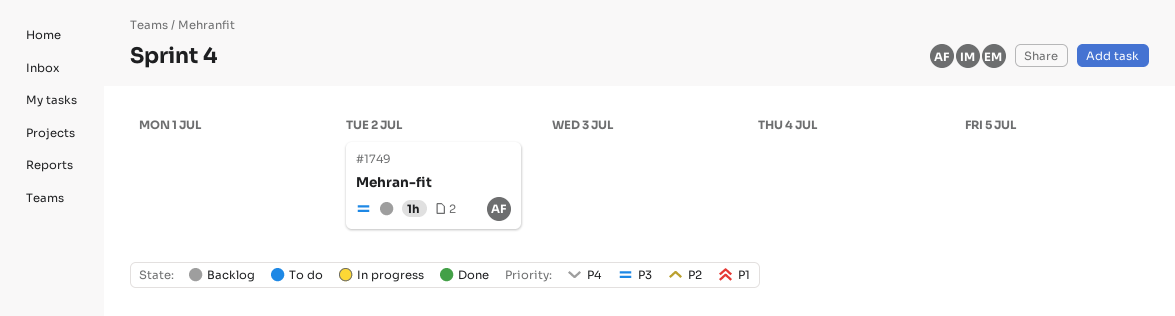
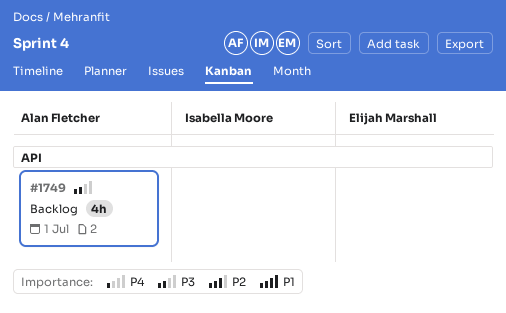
#1749, estimate: 1h -> 4h
#1749, due: Jul 2 -> Jul 1

